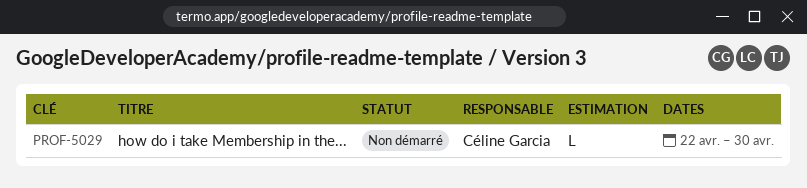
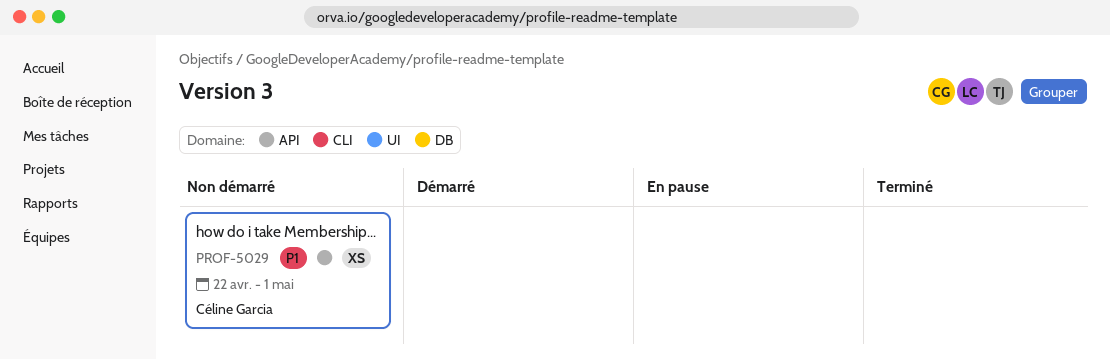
PROF-5029, estimate: L -> XS
PROF-5029, due: Apr 30 -> May 1

